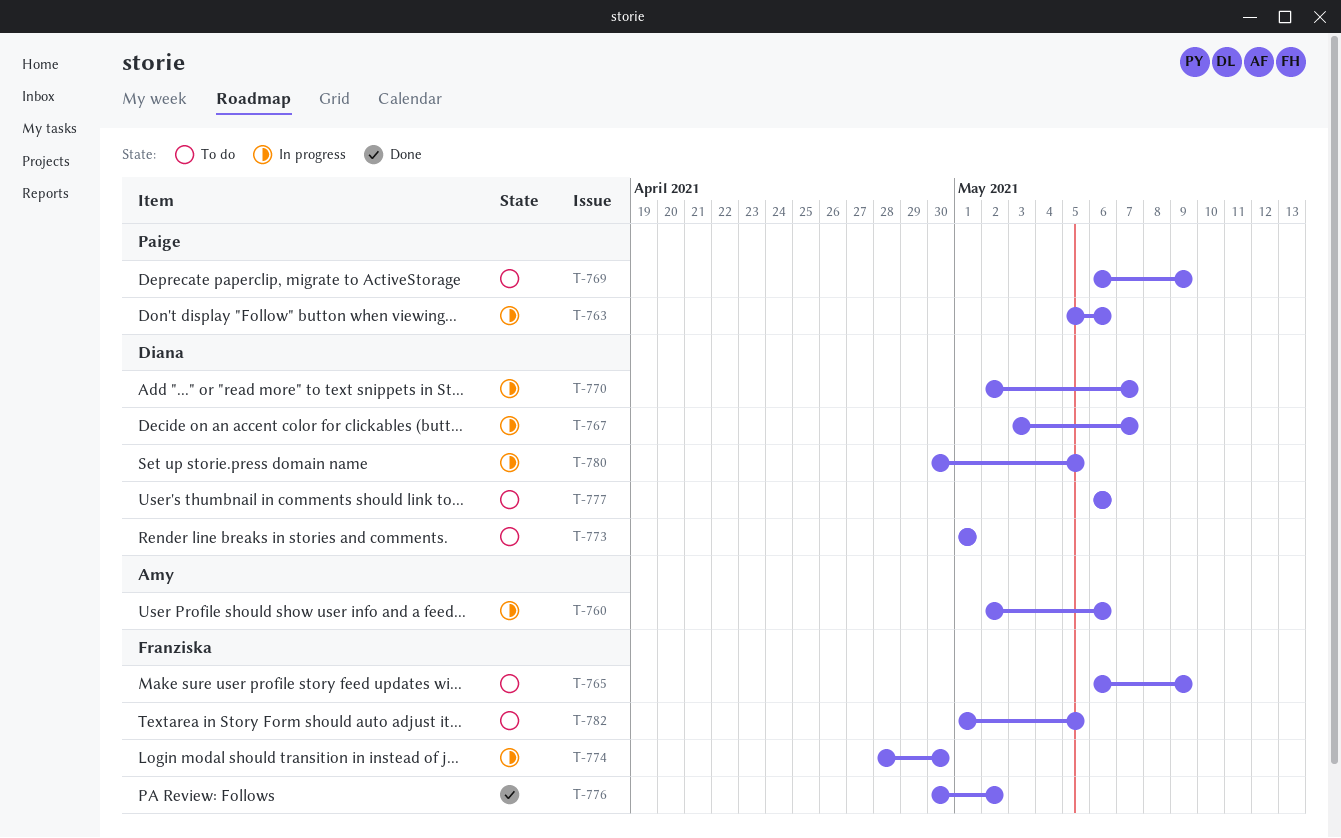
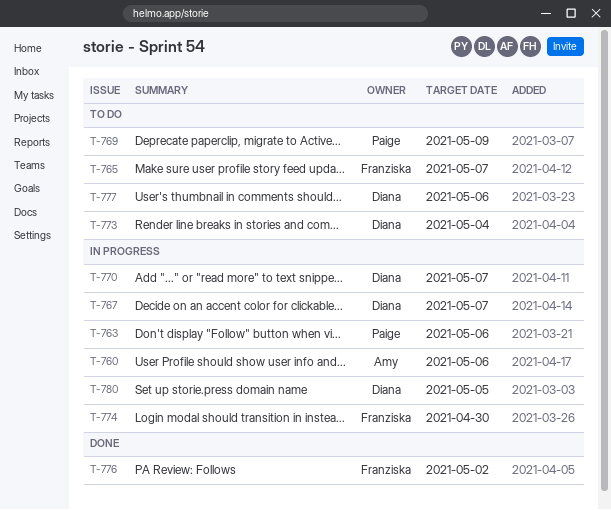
T-765, due: May 9 -> May 7
T-773, due: May 1 -> May 4
T-782: present -> none

